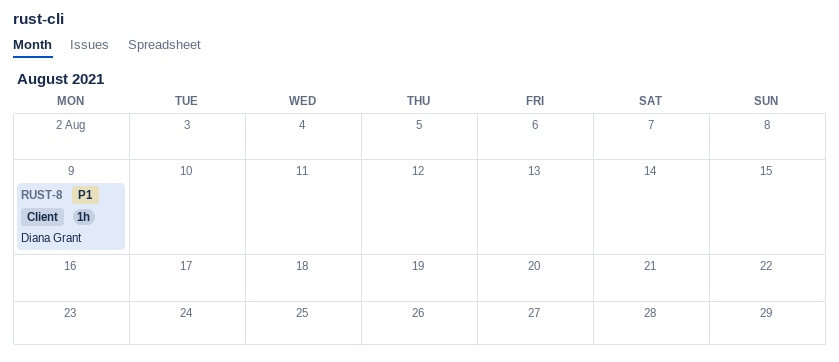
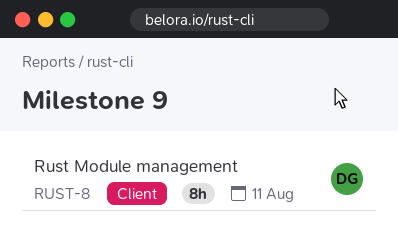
RUST-8, estimate: 1h -> 8h
RUST-8, due: Aug 9 -> Aug 11

